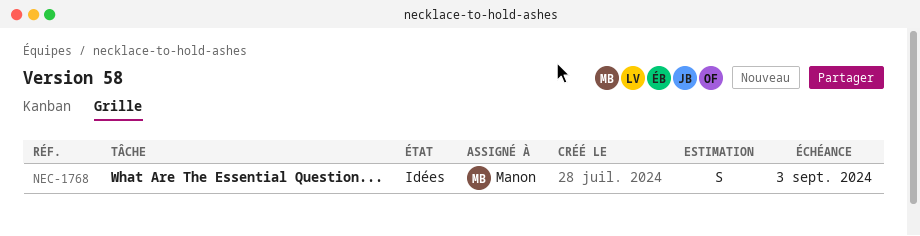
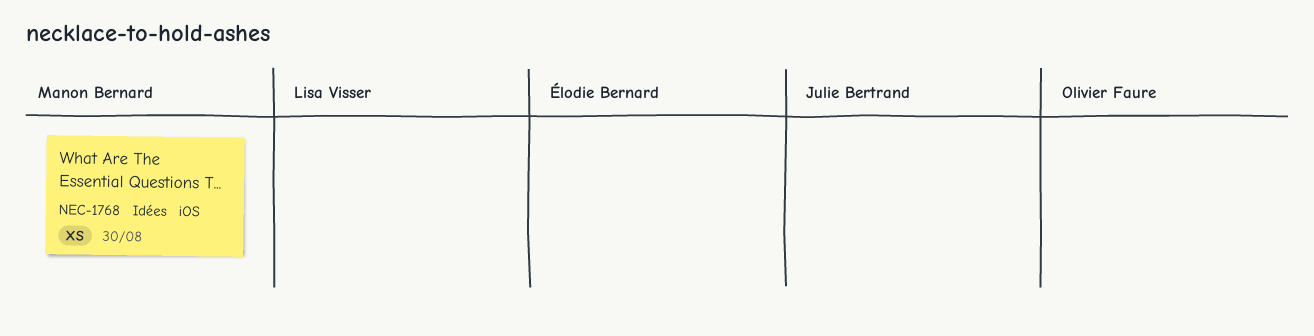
NEC-1768, estimate: S -> XS
NEC-1768, due: Sep 3 -> Aug 30

